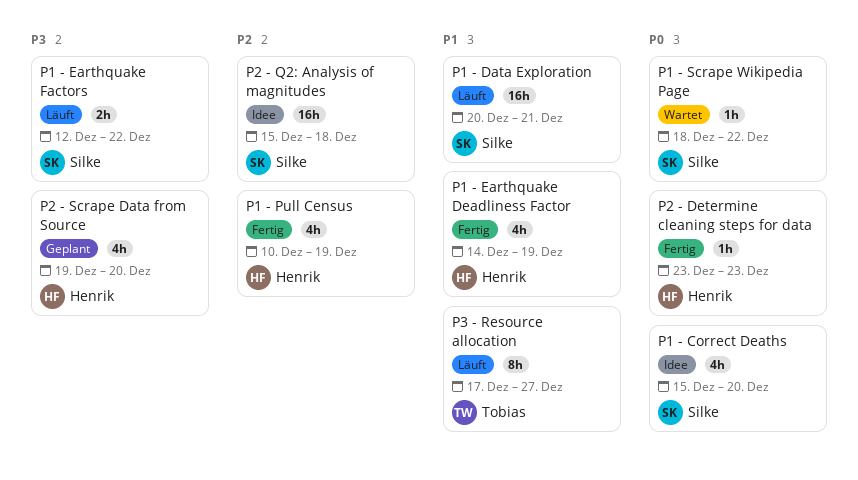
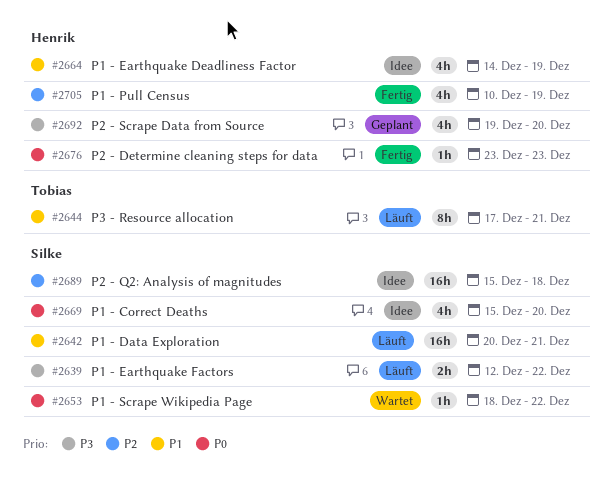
P1 - Earthquake Deadliness Factor, status: Fertig -> Idee
P3 - Resource allocation, due: Dec 27 -> Dec 21

